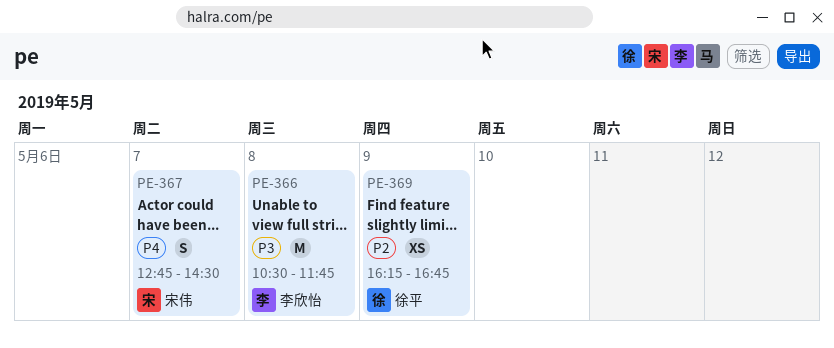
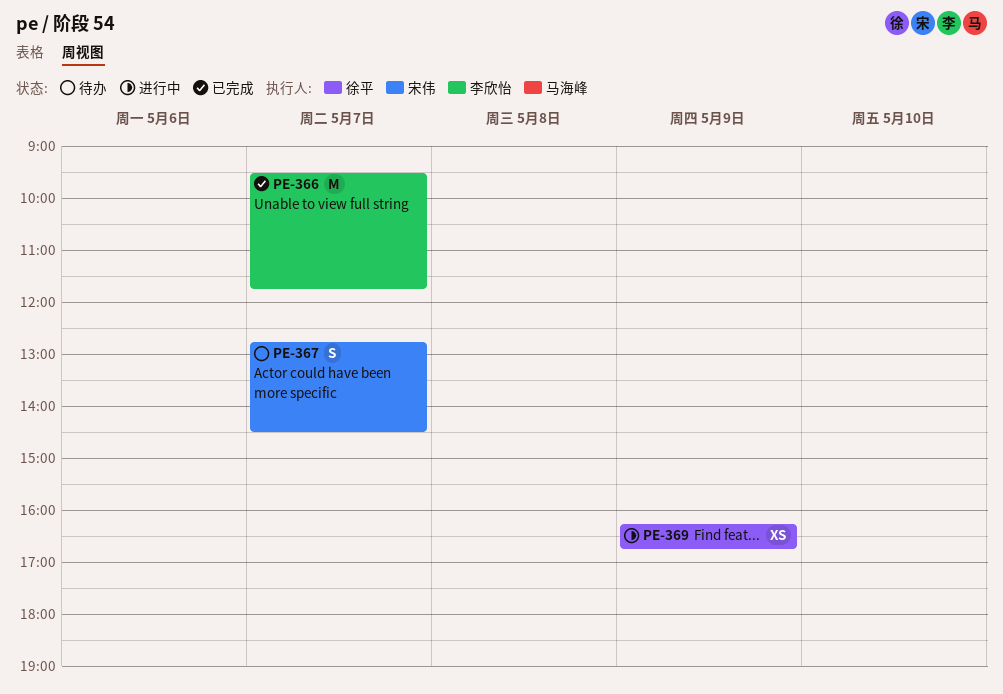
PE-366, day: May 8 -> May 7
PE-366, begins: 10:30 -> 09:30

